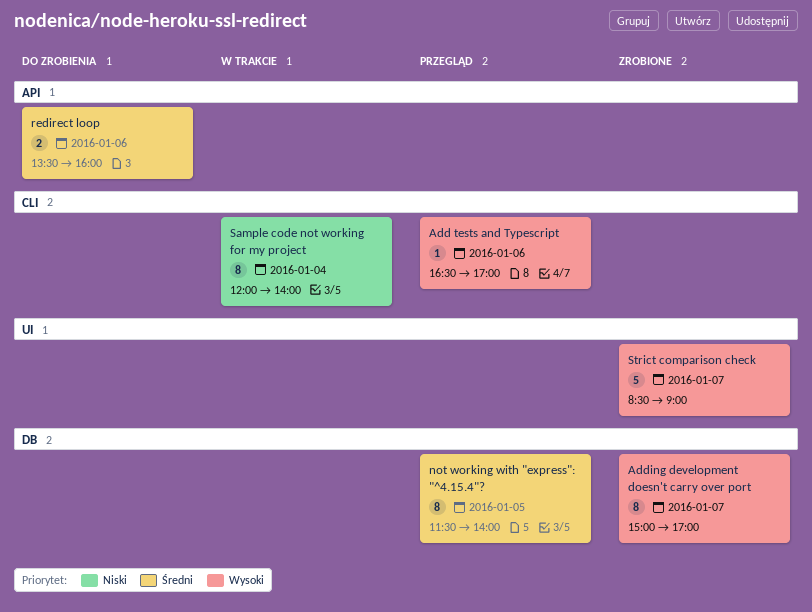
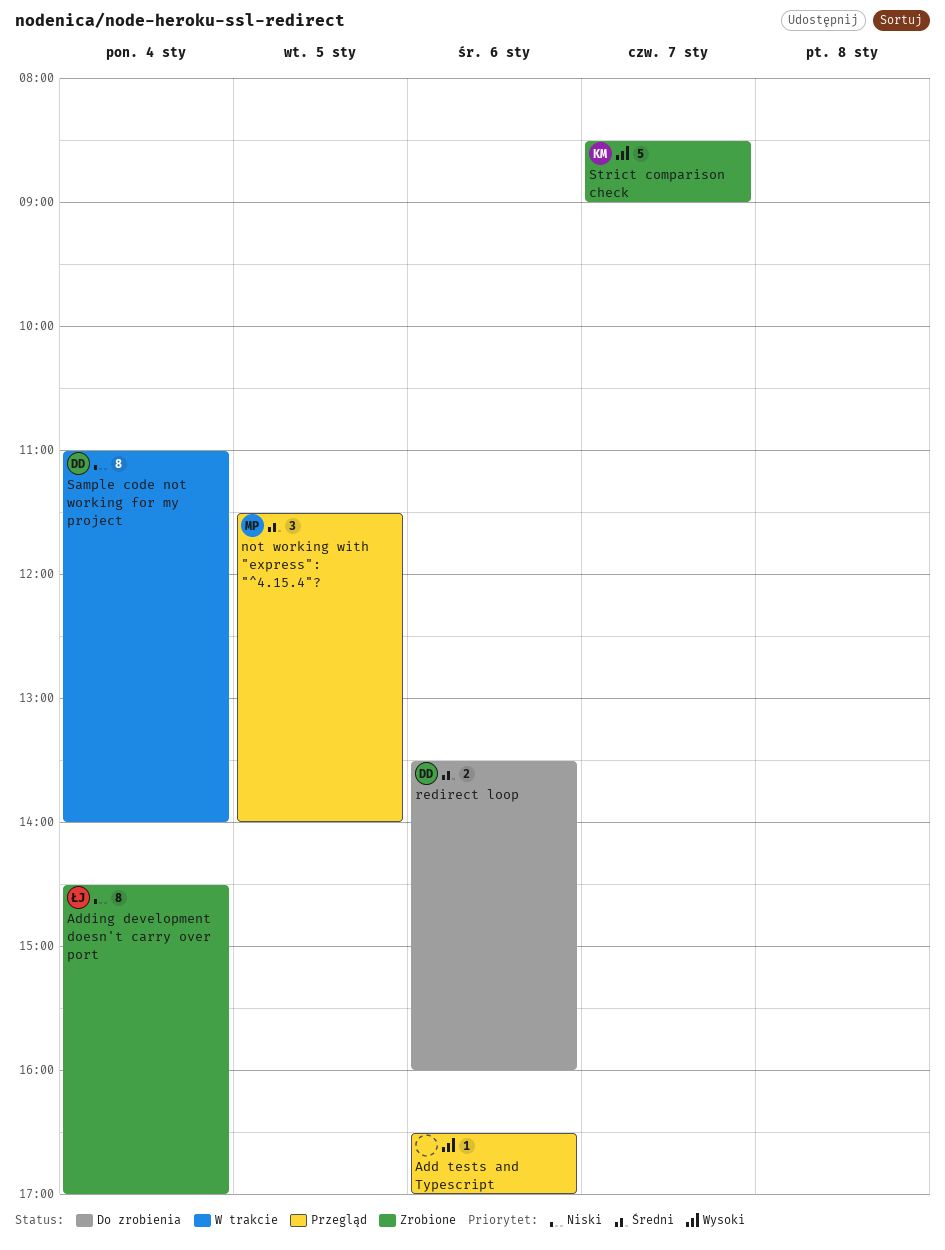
Adding development doesn't carry over port, priority: Wysoki -> Niski
Adding development doesn't carry over port, day: Jan 7 -> Jan 4
Adding development doesn't carry over port, begins: 15:00 -> 14:30
not working with "express": "^4.15.4"?, estimate: 8 -> 3
Sample code not working for my project, begins: 12:00 -> 11:00

